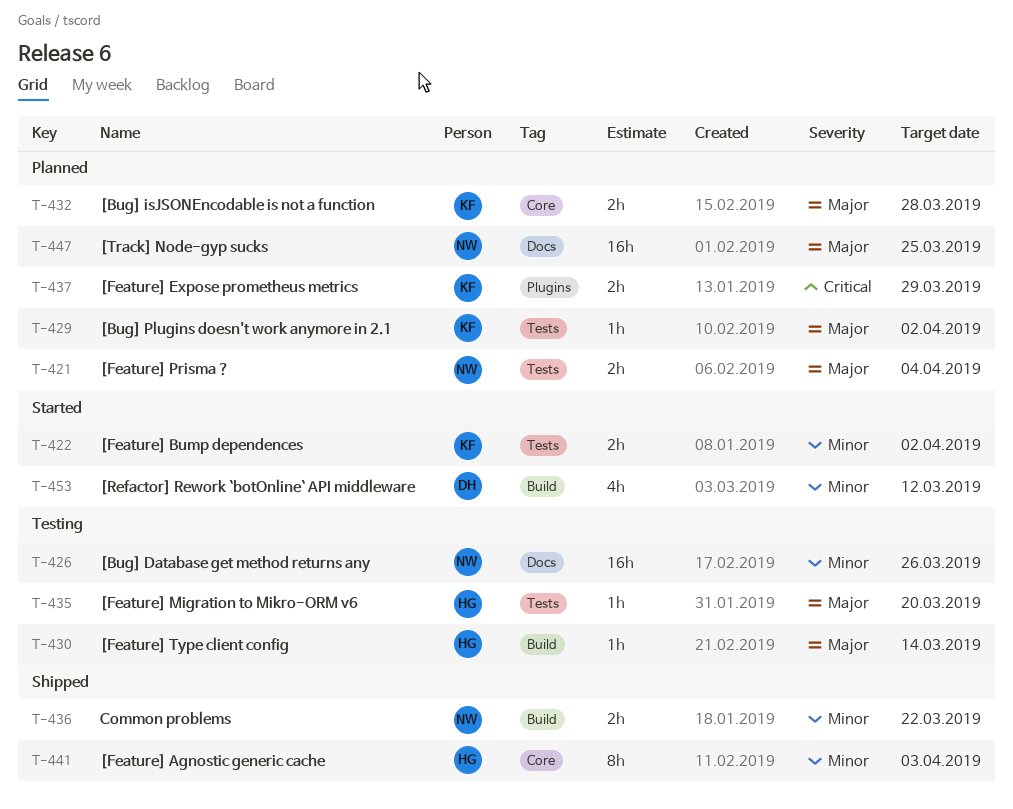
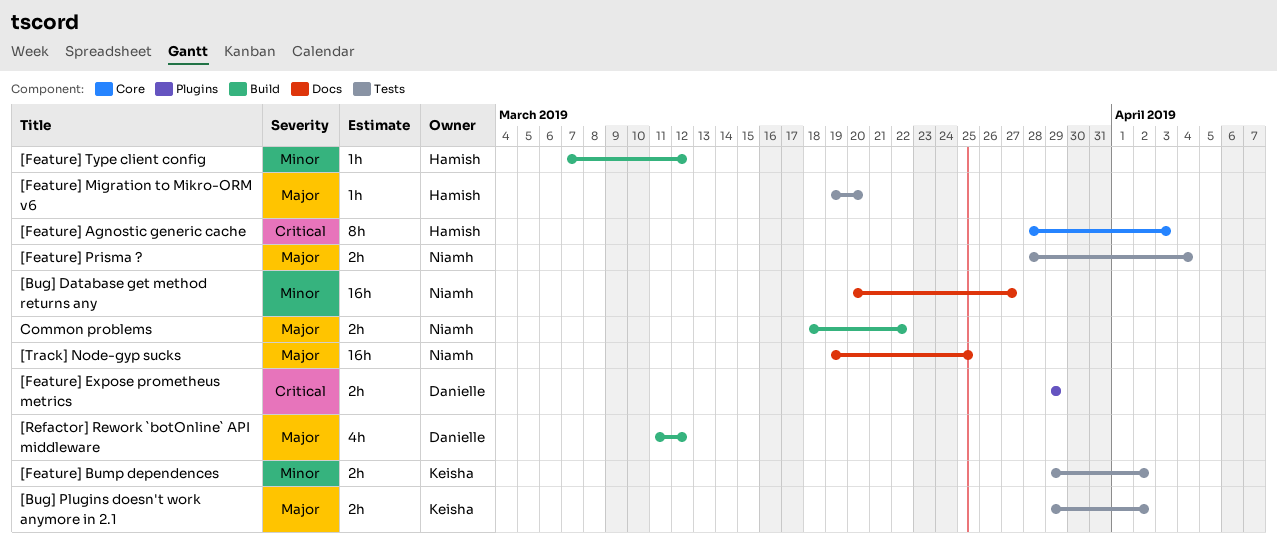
[Bug] Database get method returns any, due: Mar 26 -> Mar 27
[Bug] isJSONEncodable is not a function: present -> none
[Bug] Plugins doesn't work anymore in 2.1, estimate: 1h -> 2h
[Feature] Agnostic generic cache, priority: Minor -> Critical
[Feature] Expose prometheus metrics, owner: Keisha -> Danielle
[Feature] Type client config, priority: Major -> Minor
[Feature] Type client config, due: Mar 14 -> Mar 12
[Refactor] Rework `botOnline` API middleware, priority: Minor -> Major
Common problems, priority: Minor -> Major

